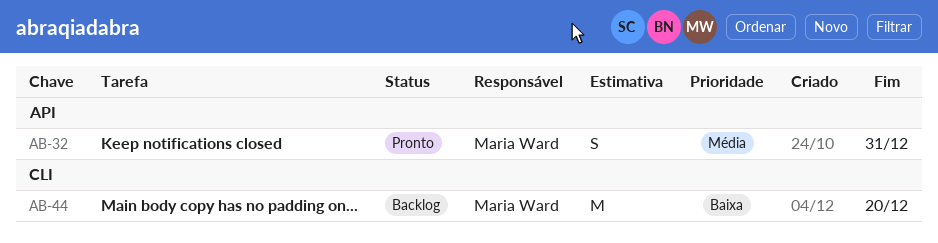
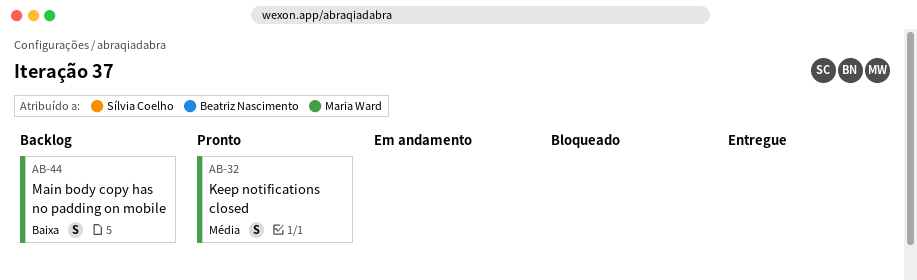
AB-44, estimate: M -> S

